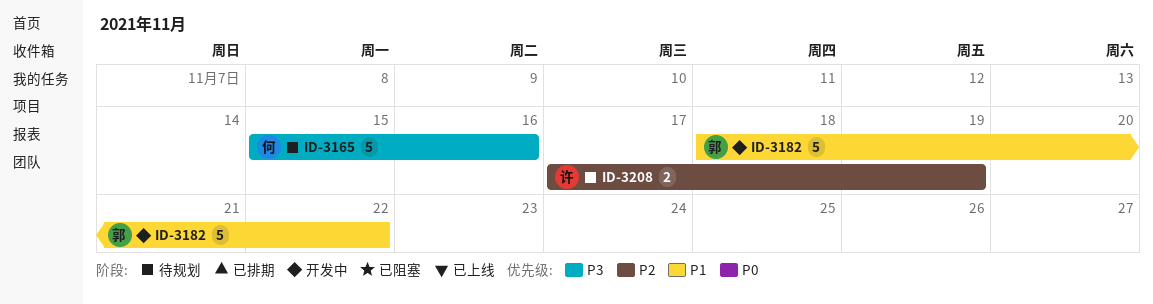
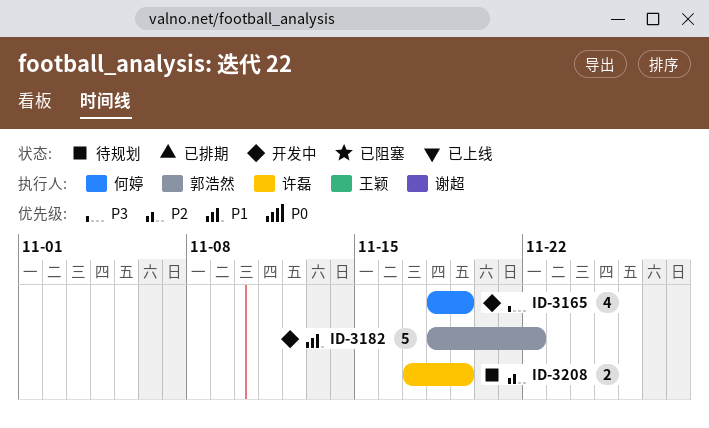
ID-3165, status: 待规划 -> 开发中
ID-3165, estimate: 5 -> 4
ID-3165, start: Nov 15 -> Nov 18
ID-3165, due: Nov 16 -> Nov 19

